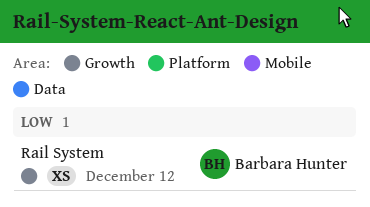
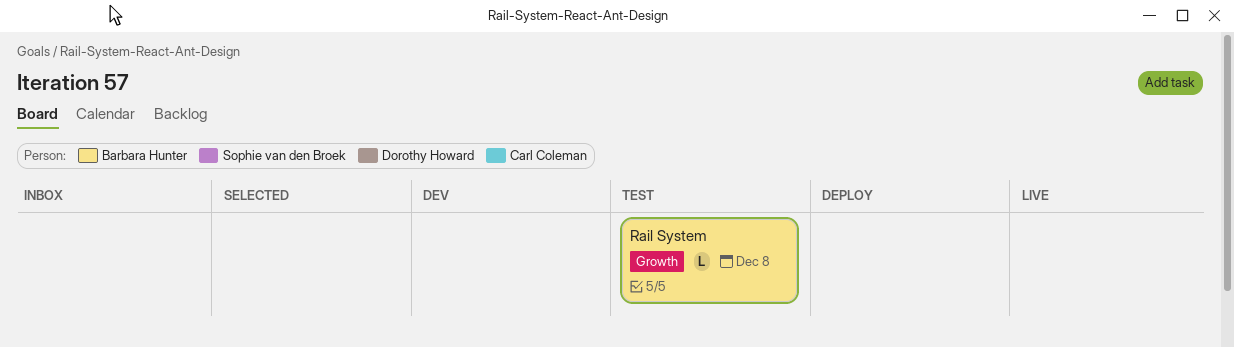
Rail System, estimate: XS -> L
Rail System, due: Dec 12 -> Dec 8

